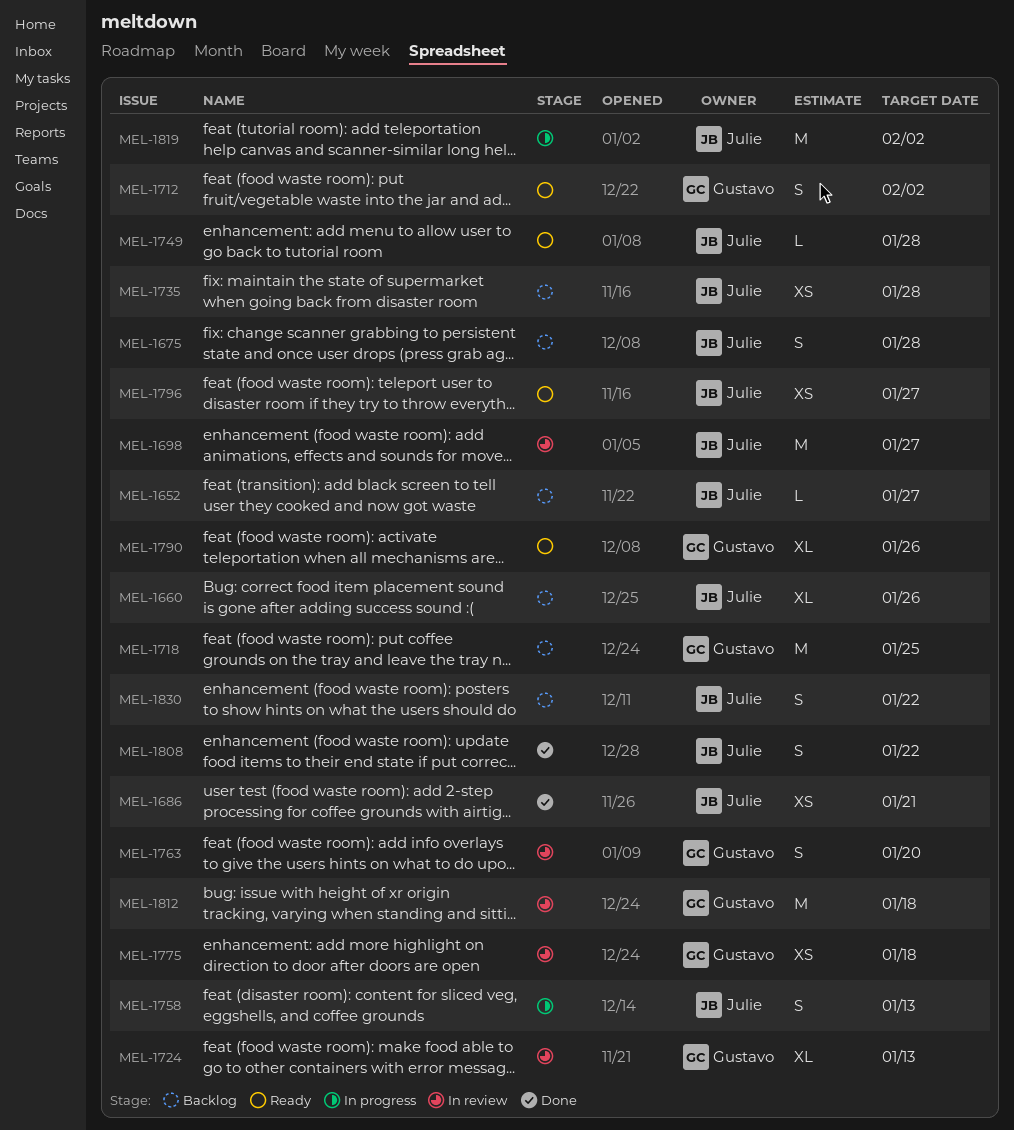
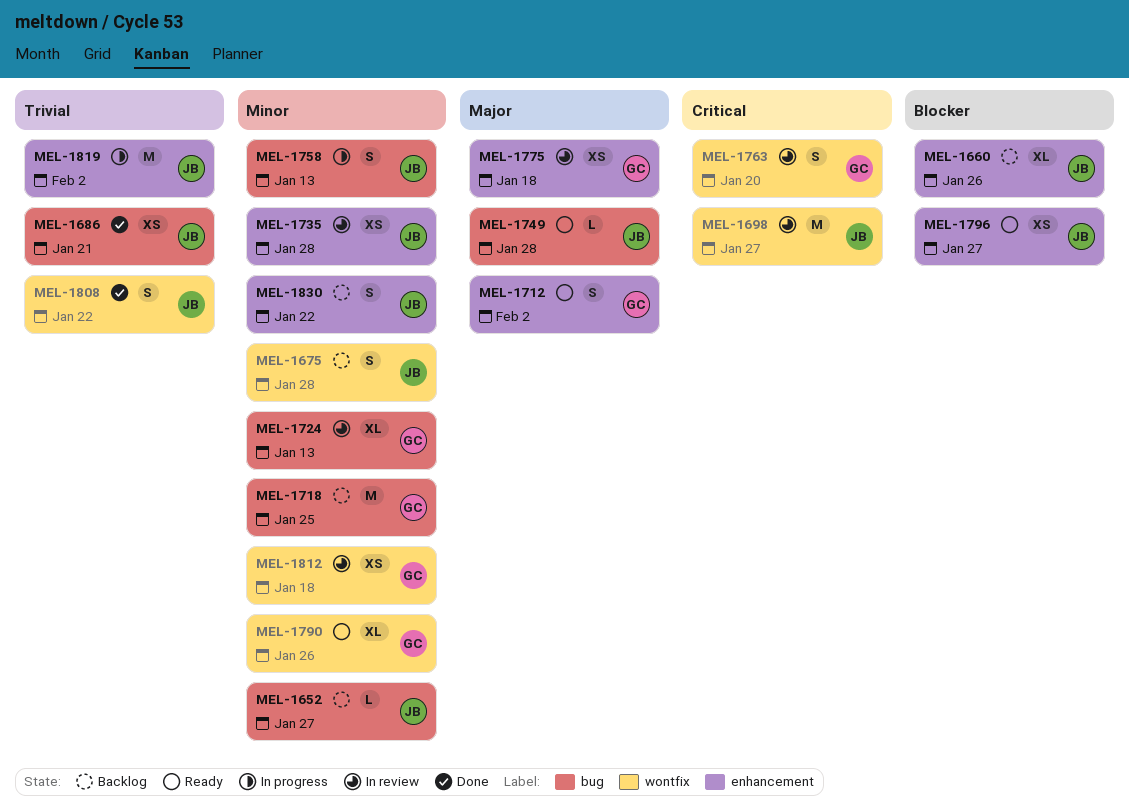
MEL-1735, status: Backlog -> In review
MEL-1812, estimate: M -> XS

